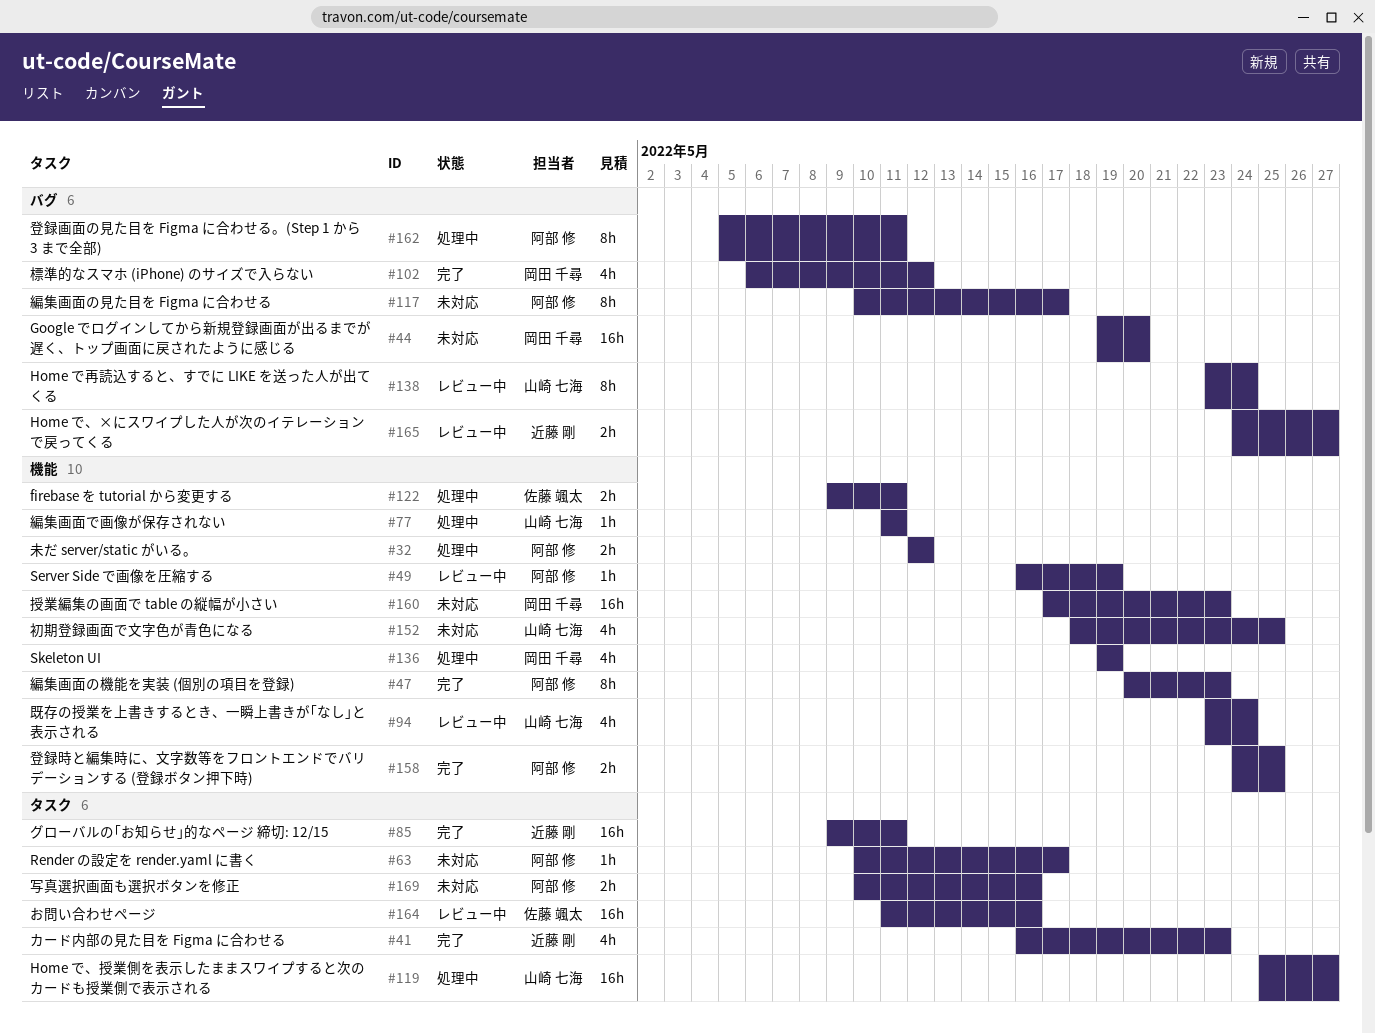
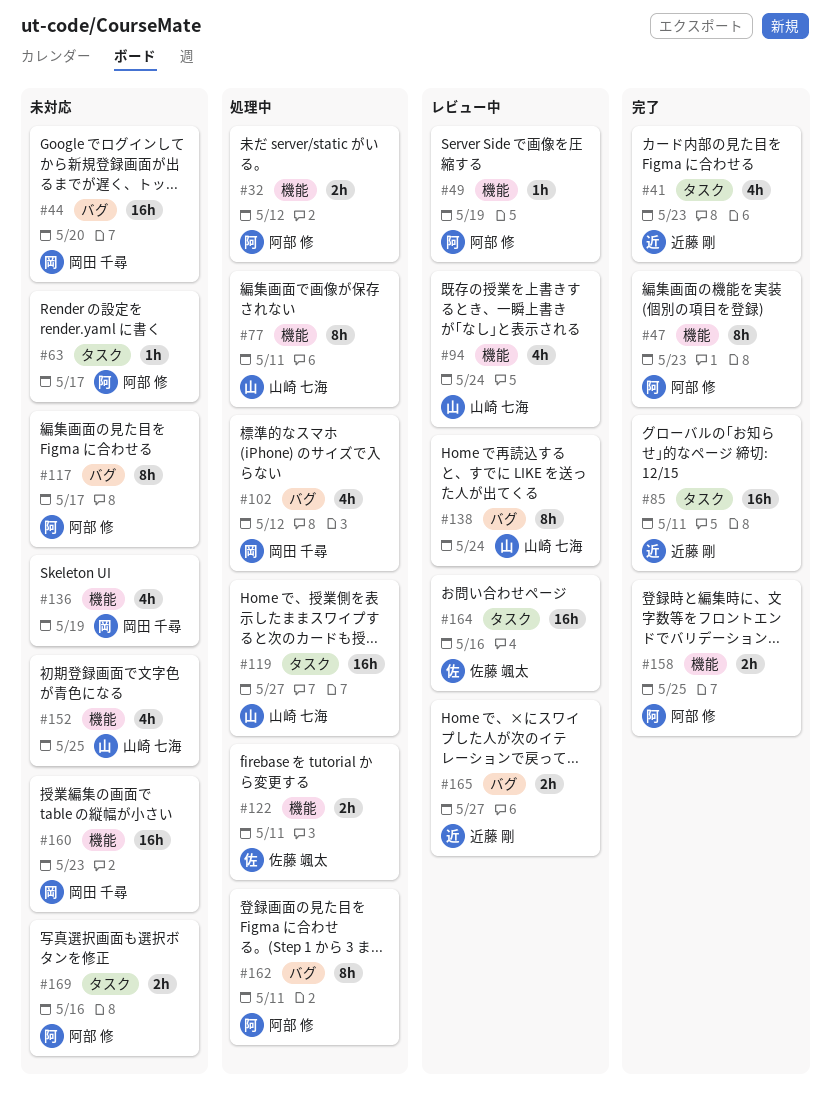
#77, estimate: 1h -> 8h
#102, status: 完了 -> 処理中
#136, status: 処理中 -> 未対応

